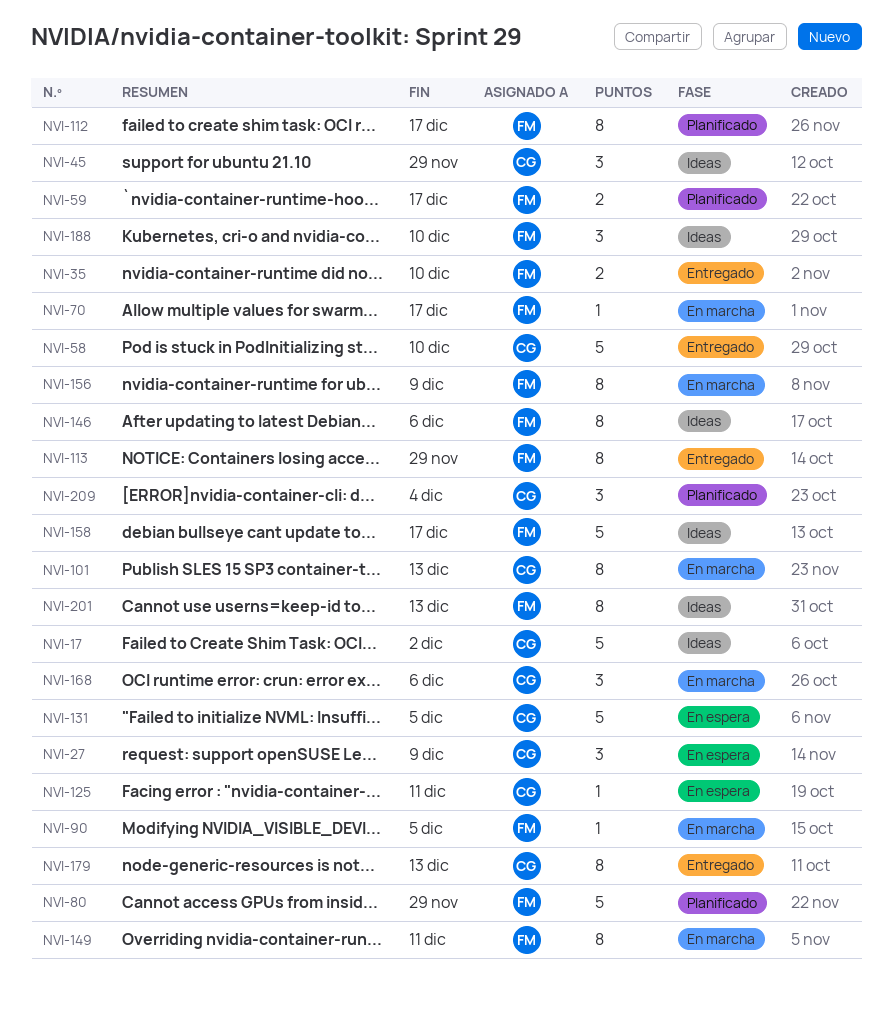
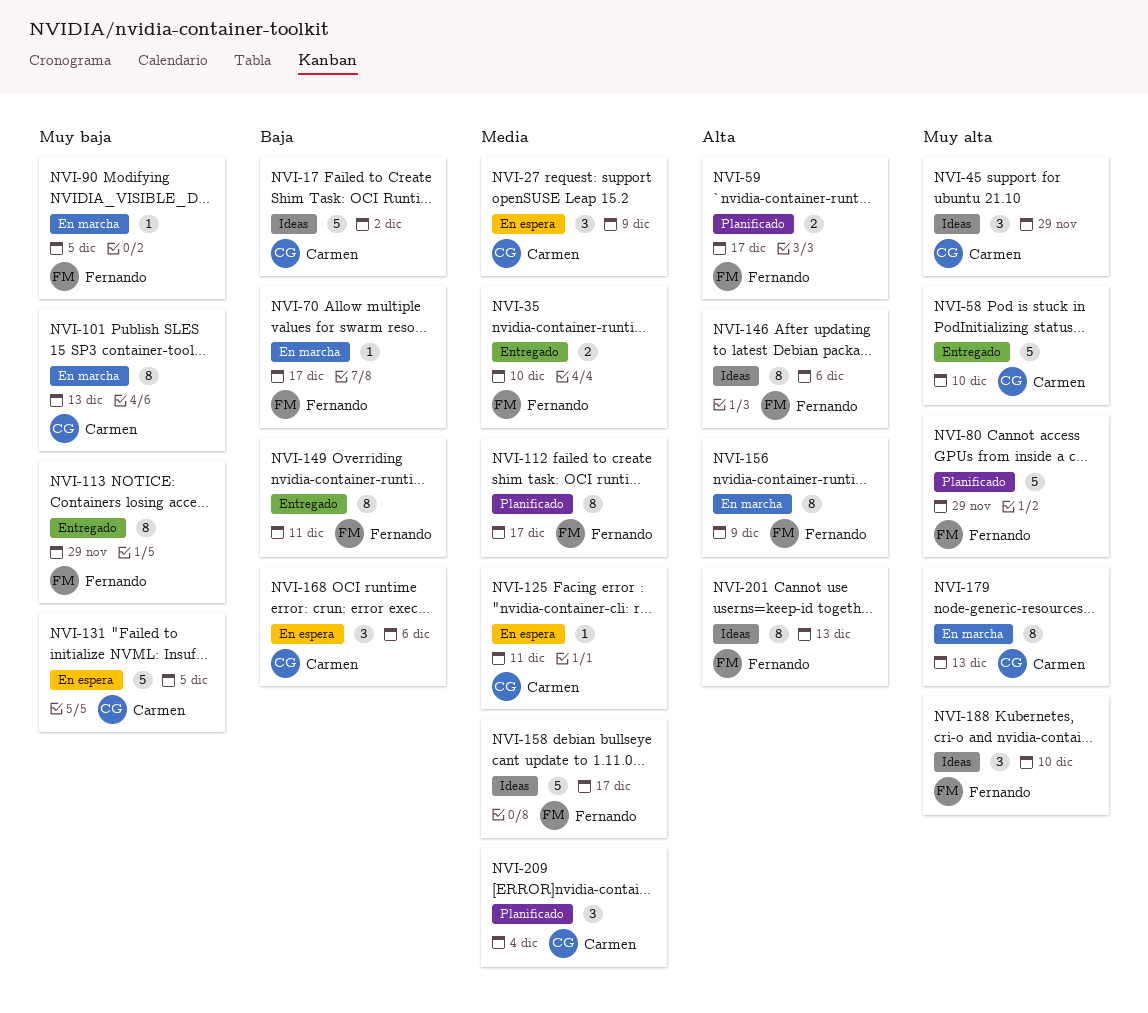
NVI-149, status: En marcha -> Entregado
NVI-168, status: En marcha -> En espera
NVI-179, status: Entregado -> En marcha

